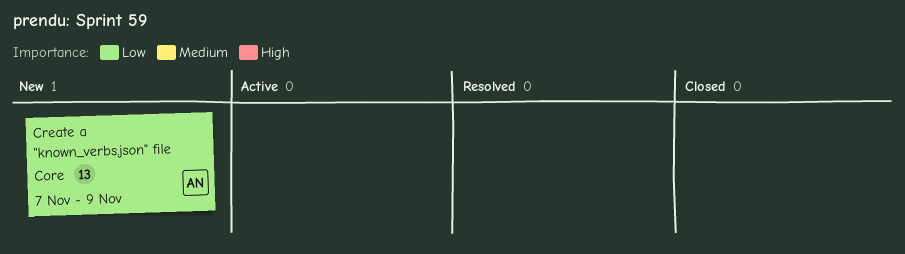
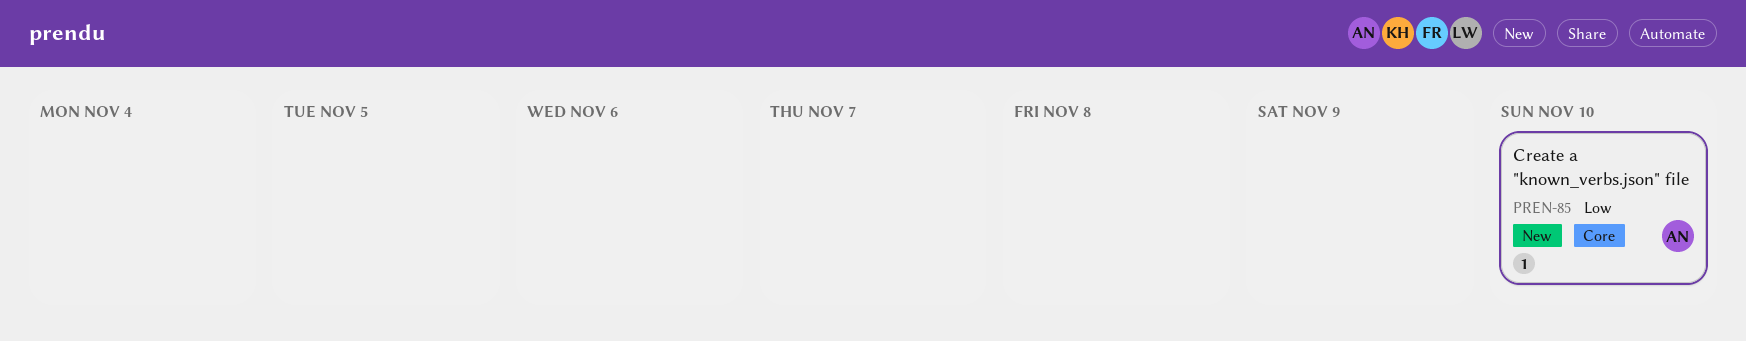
Create a "known_verbs.json" file, estimate: 13 -> 1
Create a "known_verbs.json" file, due: Nov 9 -> Nov 10

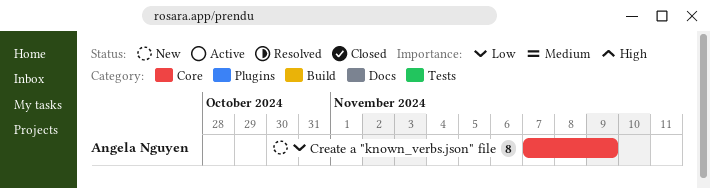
Create a "known_verbs.json" file, estimate: 1 -> 8
Create a "known_verbs.json" file, due: Nov 10 -> Nov 9

